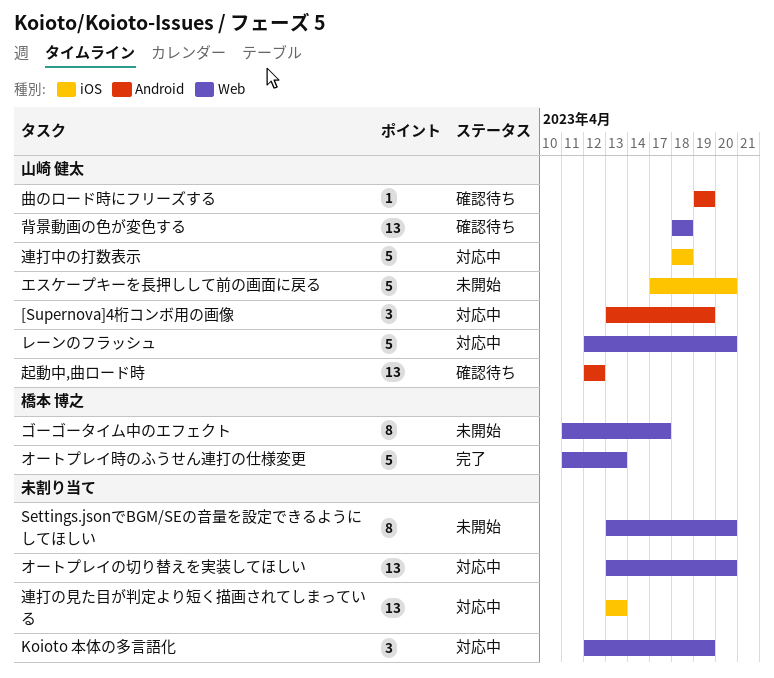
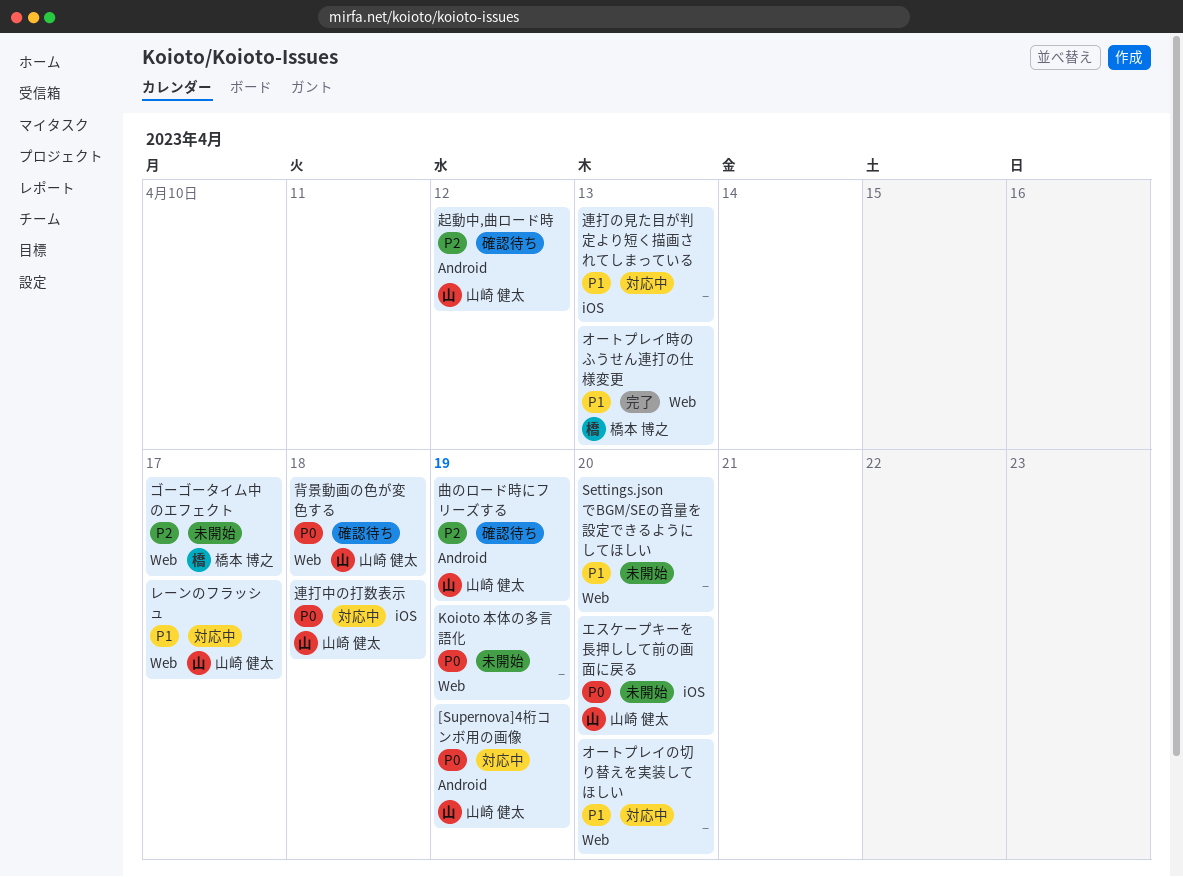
Koioto 本体の多言語化, status: 対応中 -> 未開始
レーンのフラッシュ, due: Apr 20 -> Apr 17

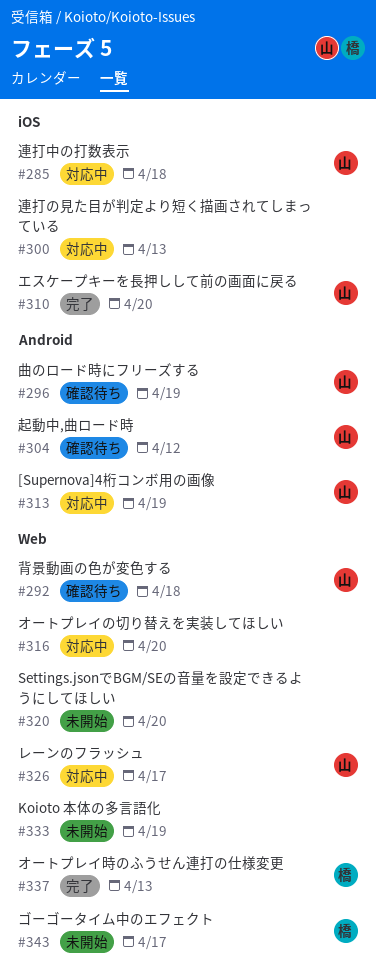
エスケープキーを長押しして前の画面に戻る, status: 未開始 -> 完了

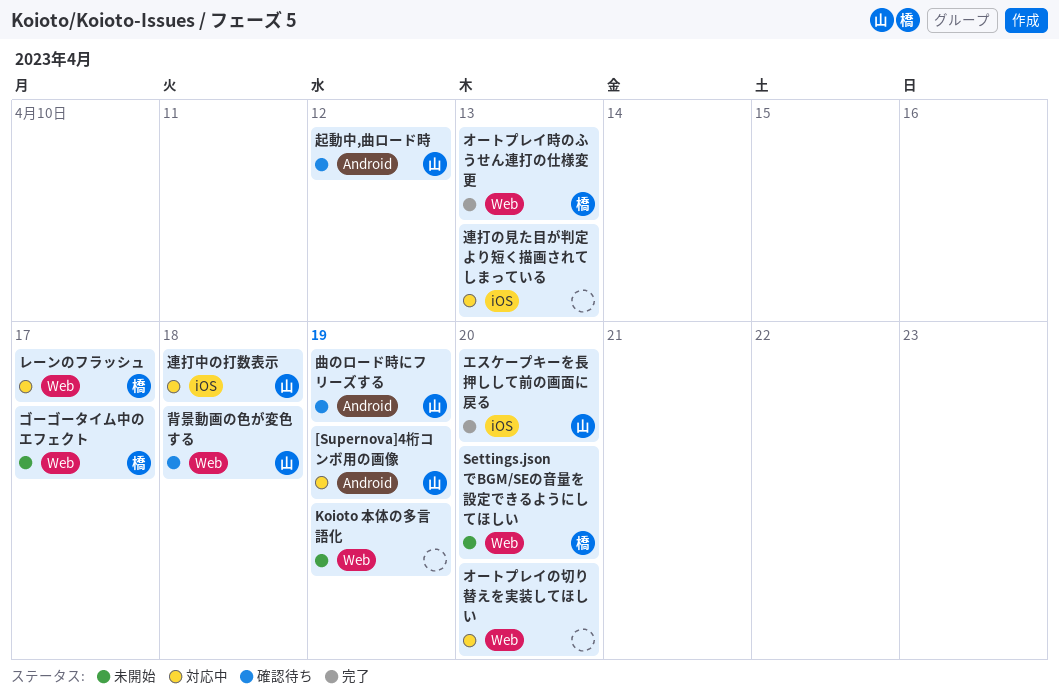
Settings.jsonでBGM/SEの音量を設定できるようにしてほしい, owner: none -> 橋
レーンのフラッシュ, owner: 山 -> 橋

